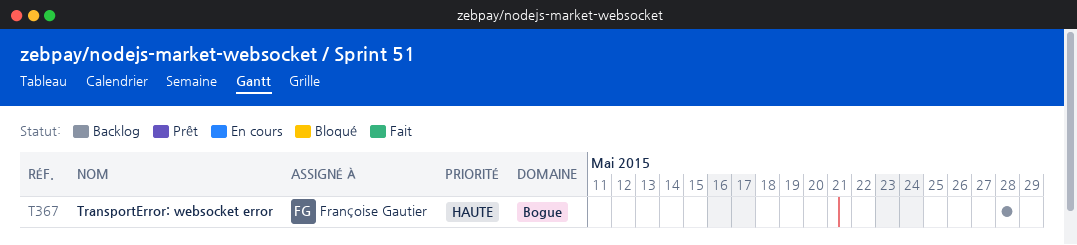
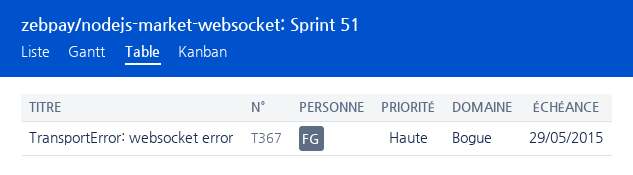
T367, due: May 28 -> May 29

